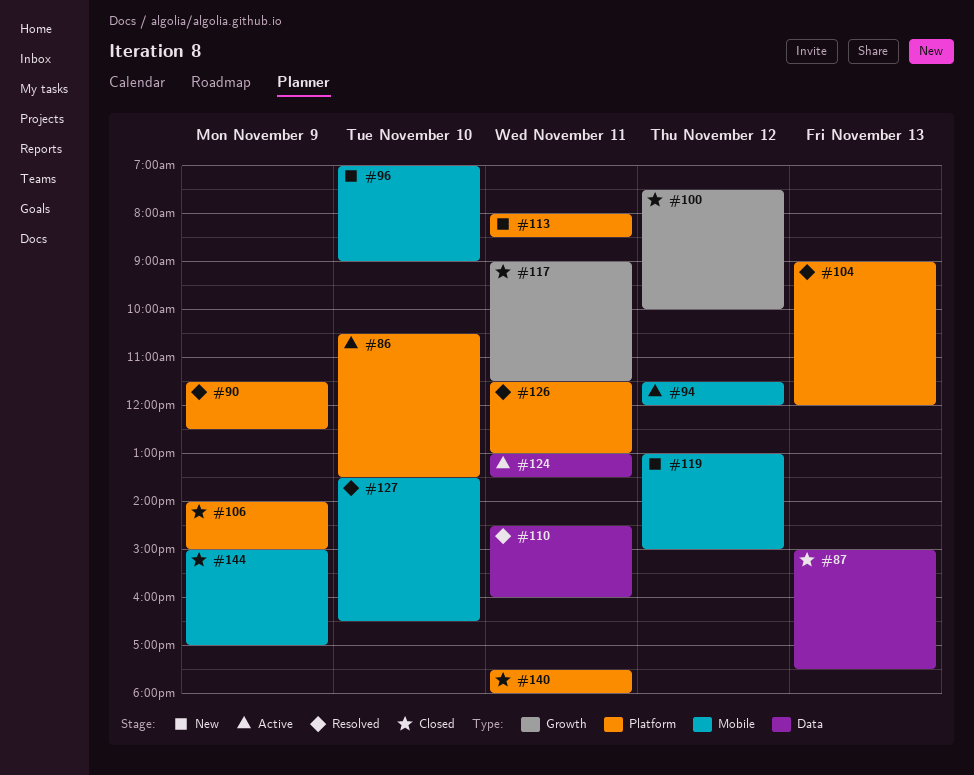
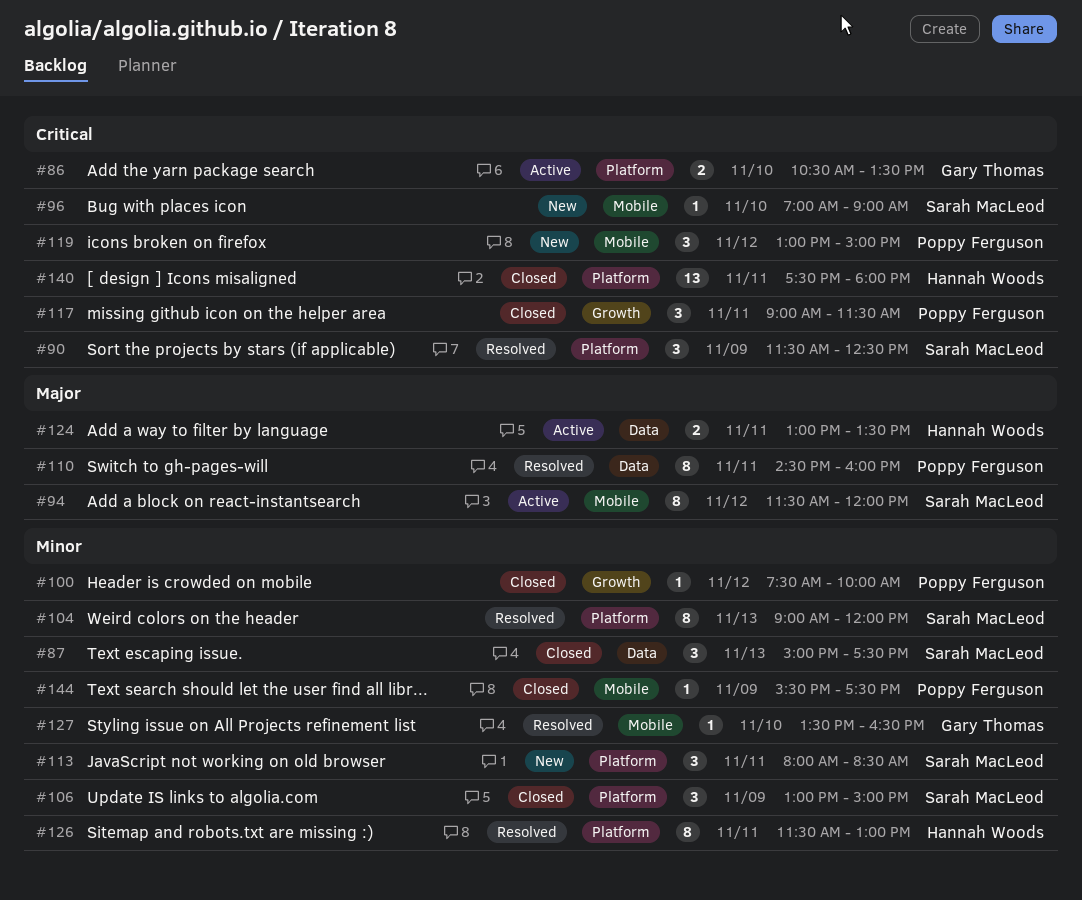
#106, begins: 14:00 -> 13:00
#144, begins: 15:00 -> 15:30
#144, ends: 17:00 -> 17:30

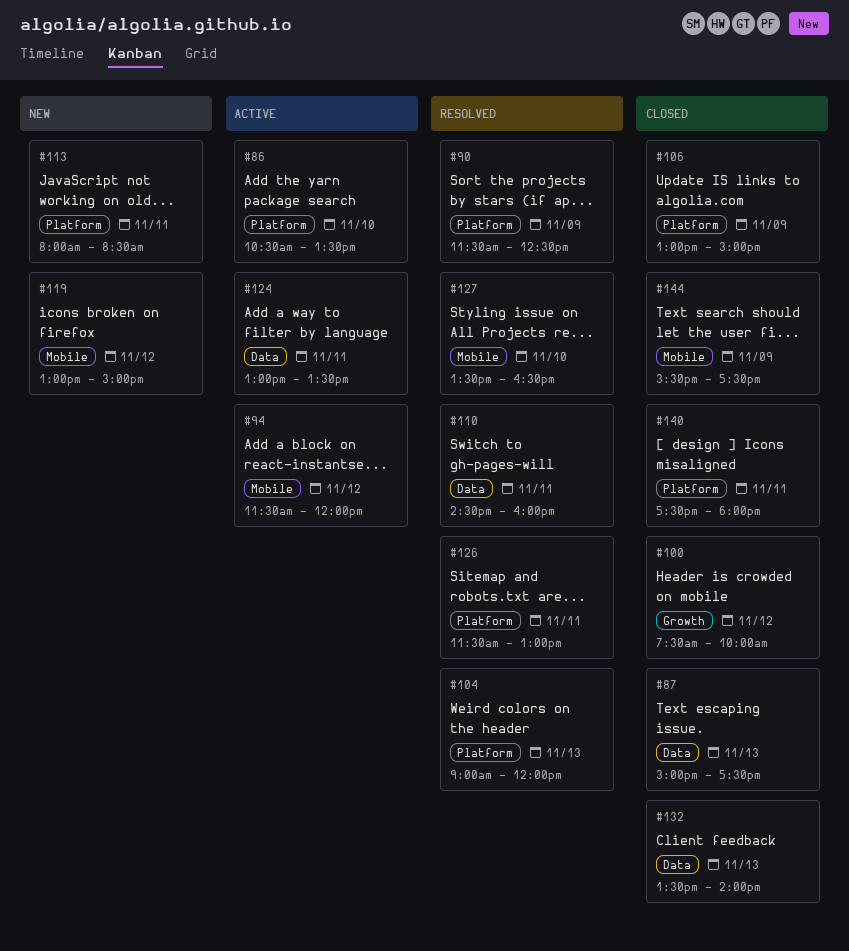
#96: present -> none
#117: present -> none
#132: none -> present

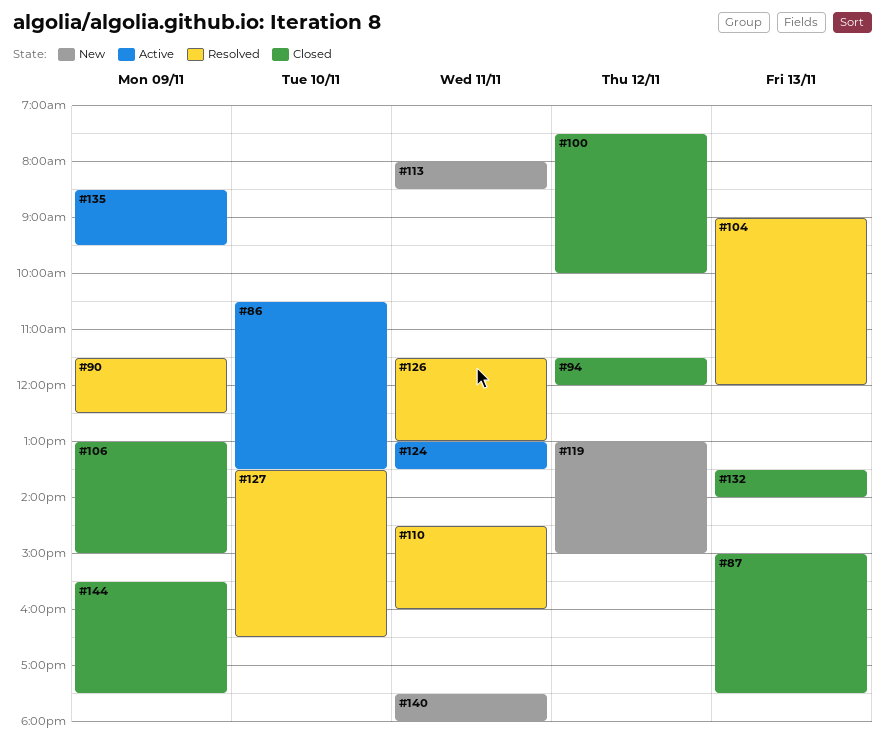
#94, status: Active -> Closed
#135: none -> present
#140, status: Closed -> New

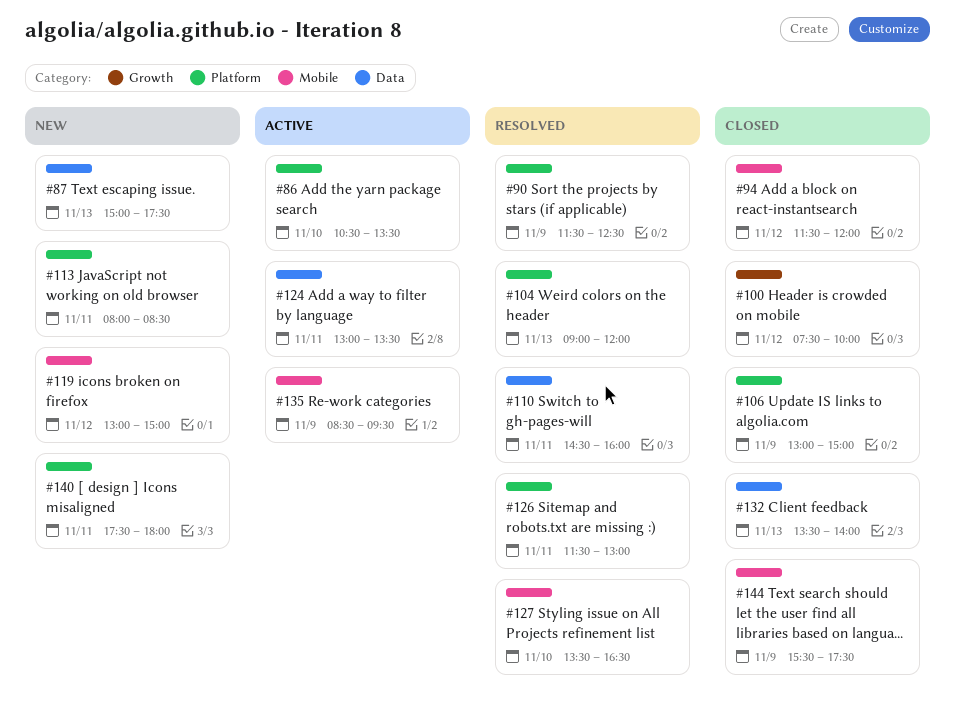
#87, status: Closed -> New

